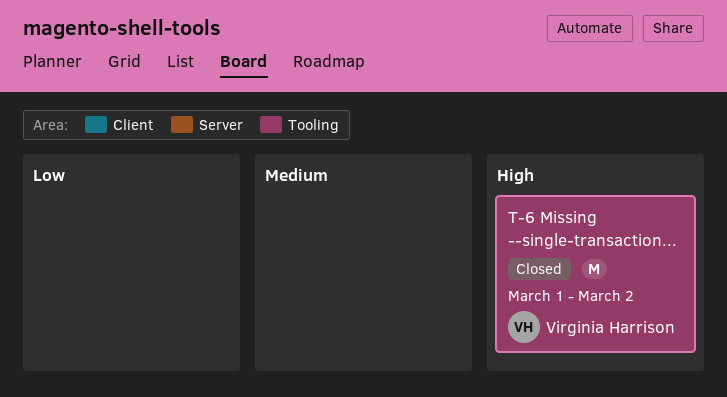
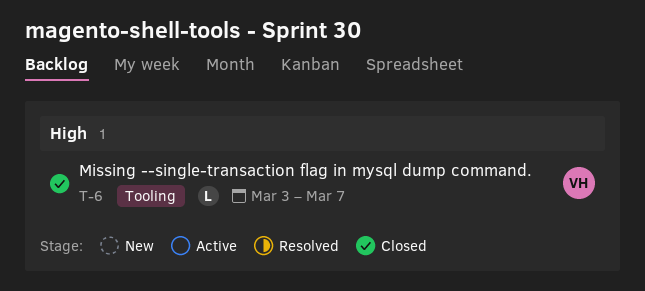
T-6, estimate: M -> L
T-6, start: Mar 1 -> Mar 3
T-6, due: Mar 2 -> Mar 7

